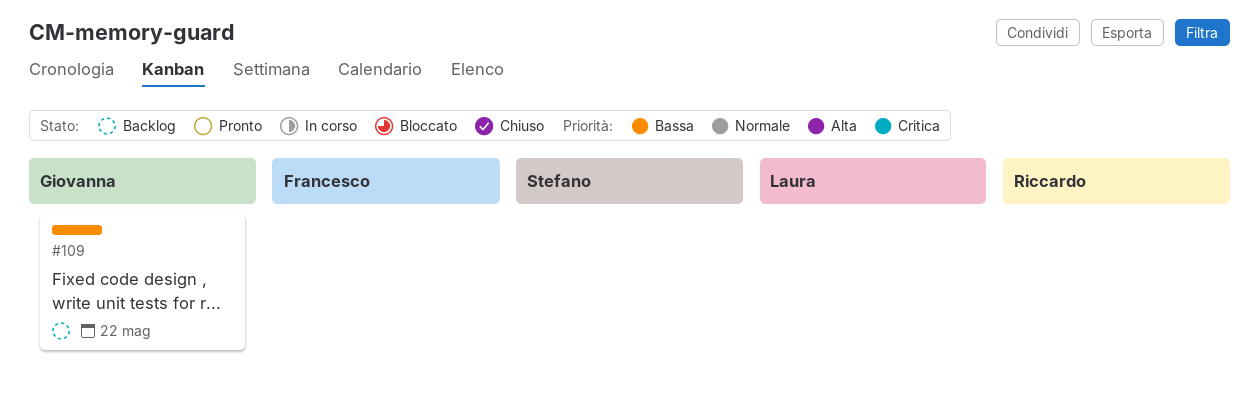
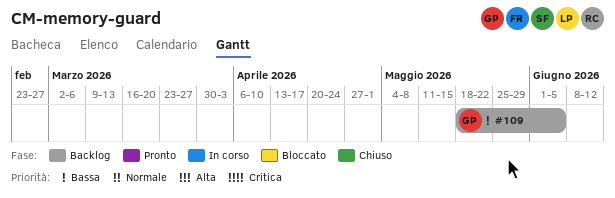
#109, due: May 22 -> Jun 5

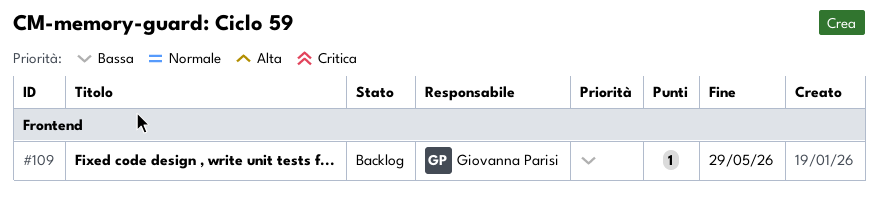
#109, due: Jun 5 -> May 29

